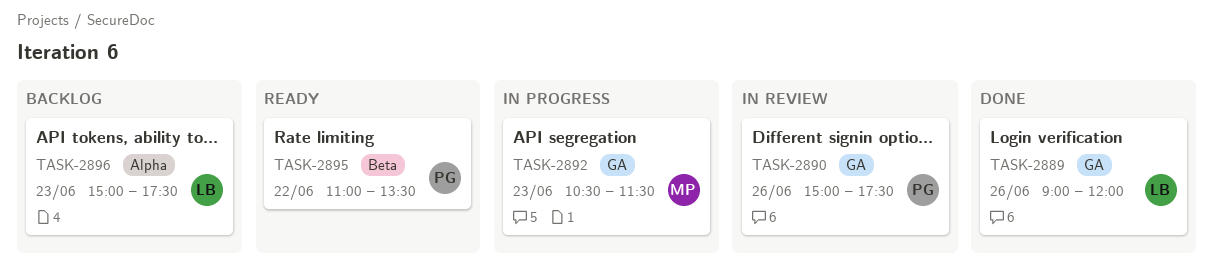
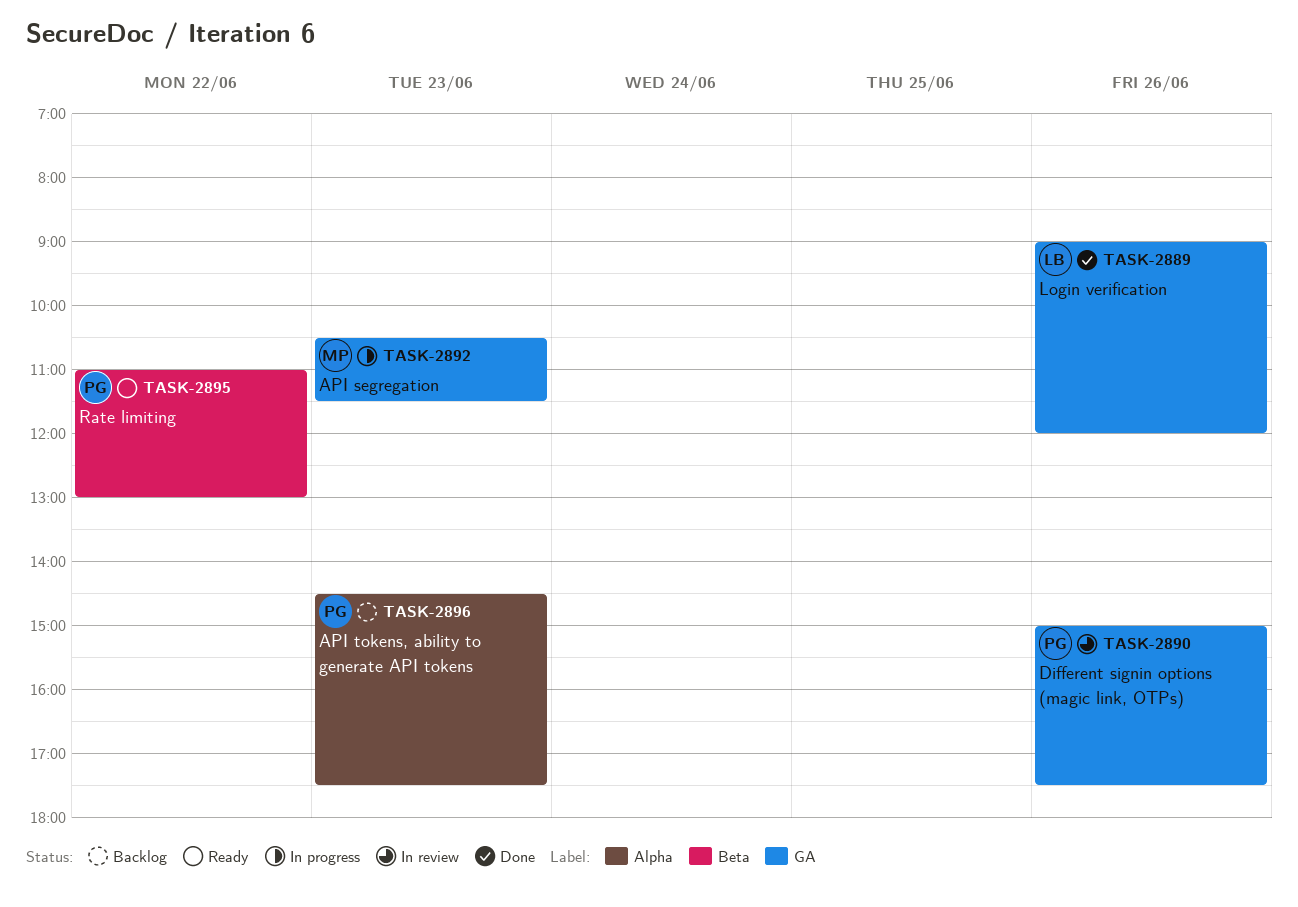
TASK-2895, ends: 13:30 -> 13:00
TASK-2896, owner: LB -> PG
TASK-2896, begins: 15:00 -> 14:30

